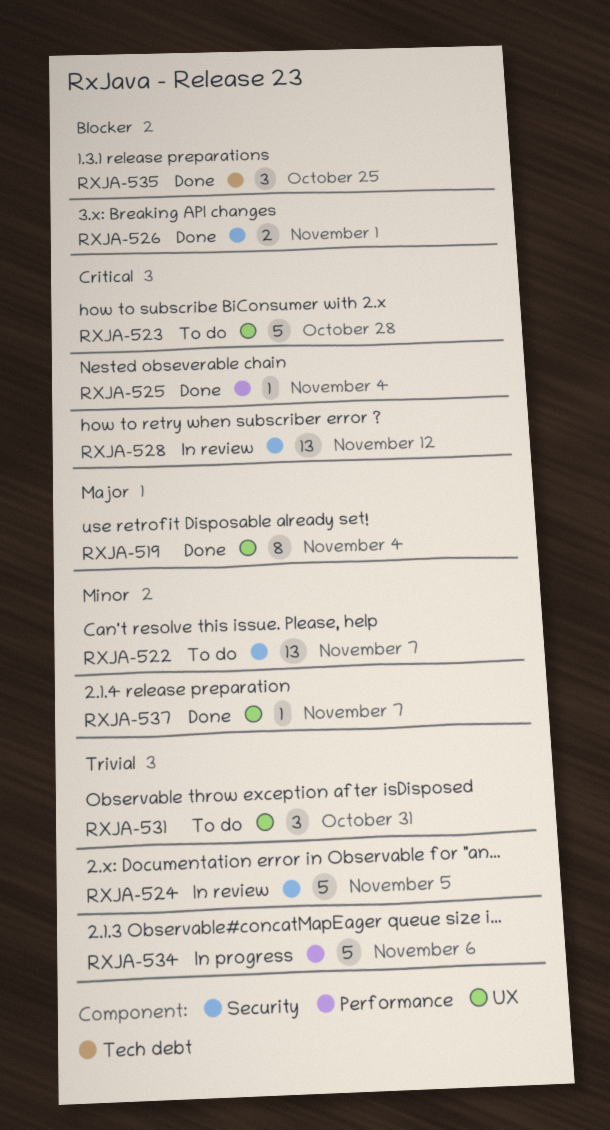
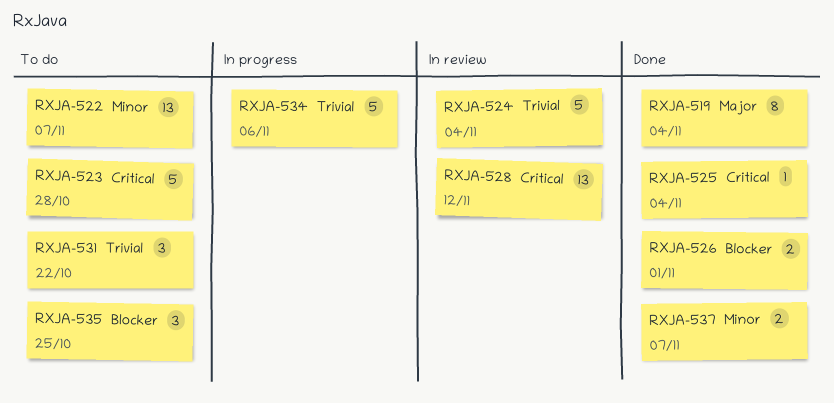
RXJA-524, due: Nov 5 -> Nov 4
RXJA-531, due: Oct 31 -> Oct 22
RXJA-535, status: Done -> To do
RXJA-537, estimate: 1 -> 2

